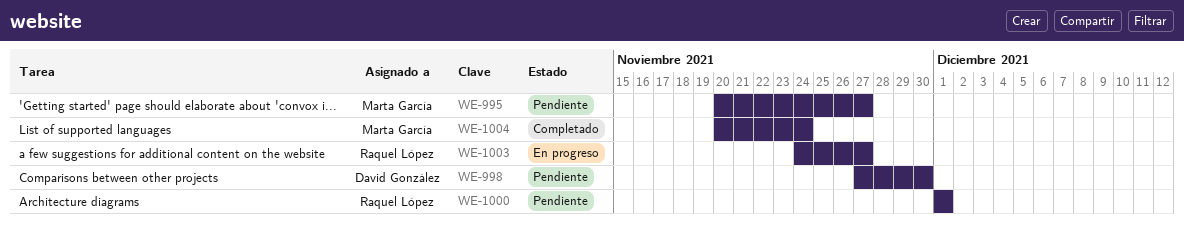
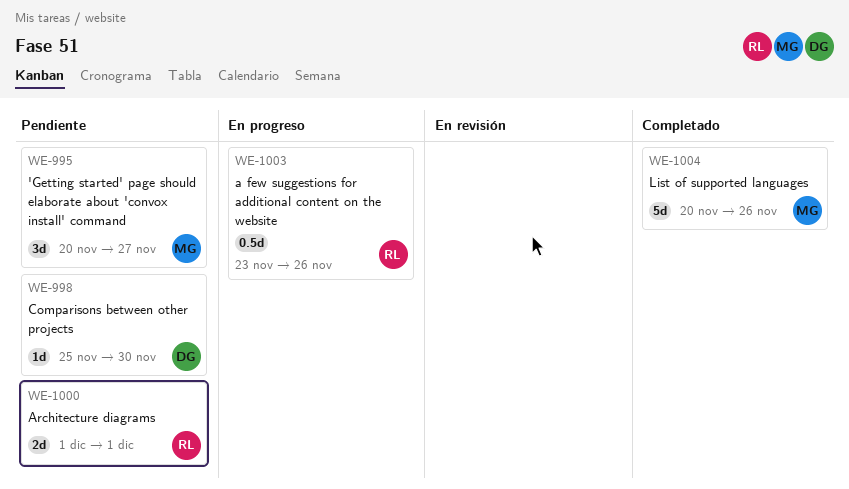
WE-998, start: Nov 27 -> Nov 25
WE-1003, start: Nov 24 -> Nov 23
WE-1003, due: Nov 27 -> Nov 26
WE-1004, due: Nov 24 -> Nov 26

